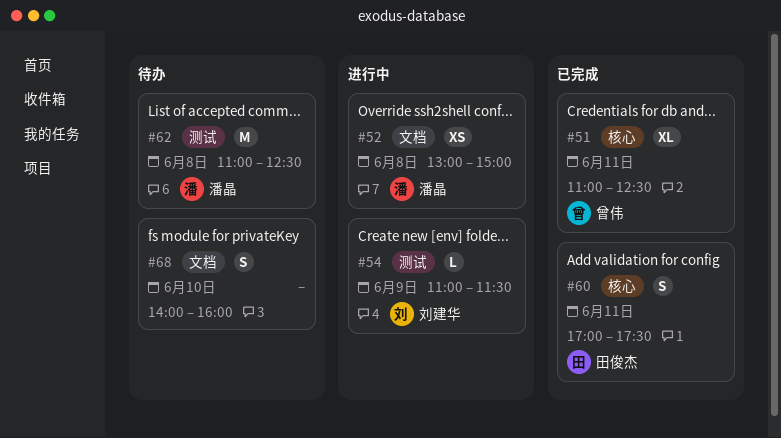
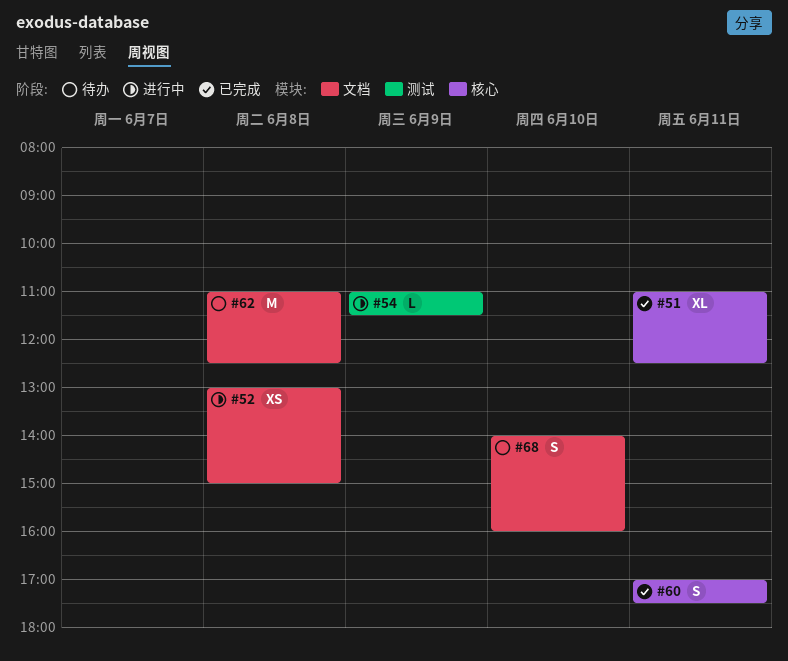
#62, label: 测试 -> 文档

